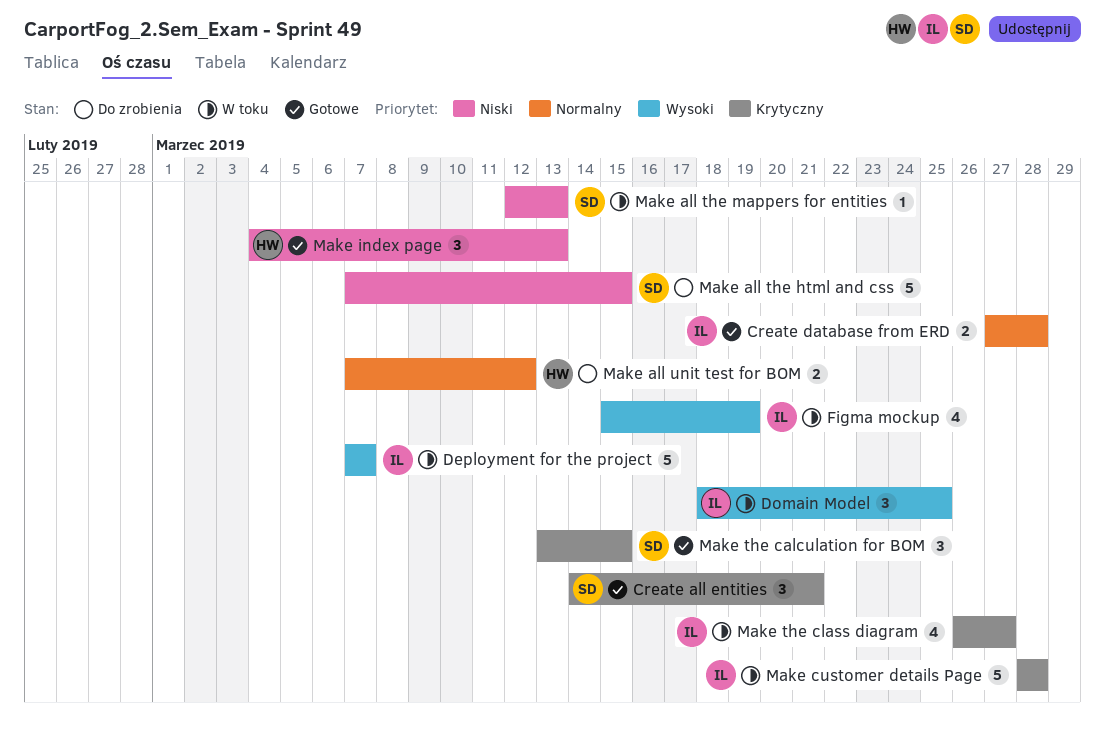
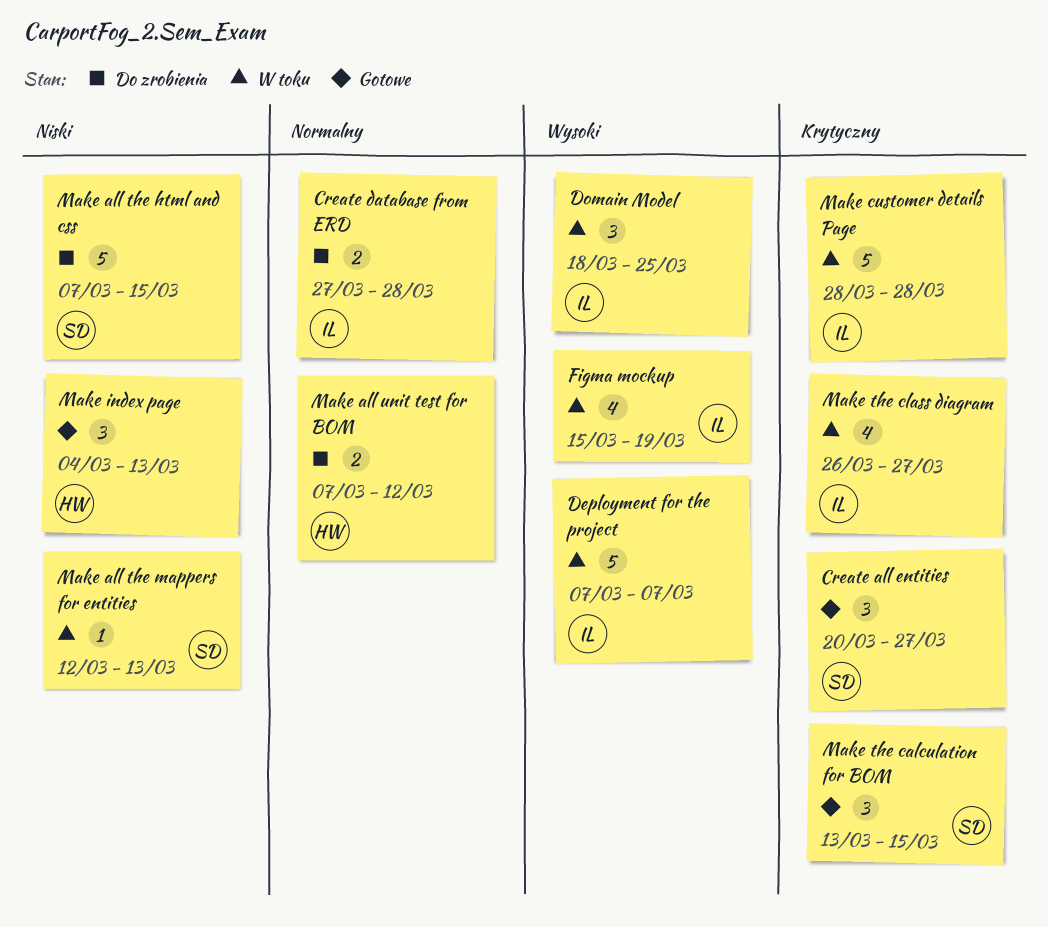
Create all entities, start: Mar 14 -> Mar 20
Create all entities, due: Mar 21 -> Mar 27
Create database from ERD, status: Gotowe -> Do zrobienia

